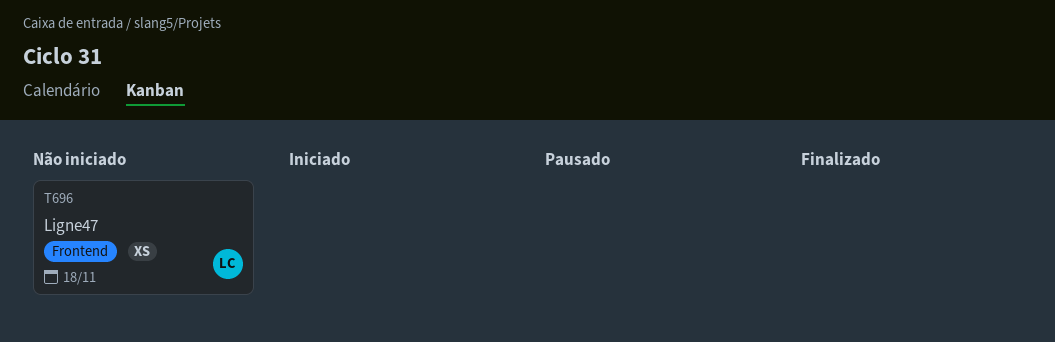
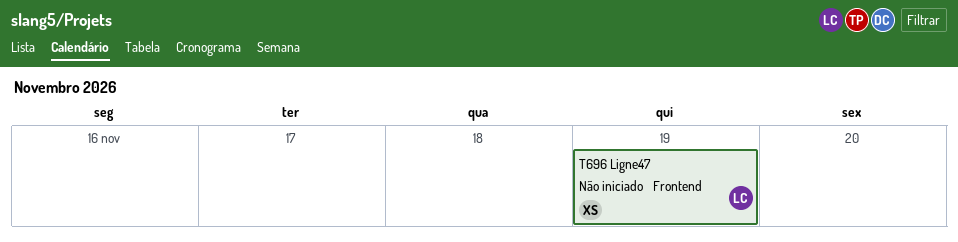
T696, due: Nov 18 -> Nov 19

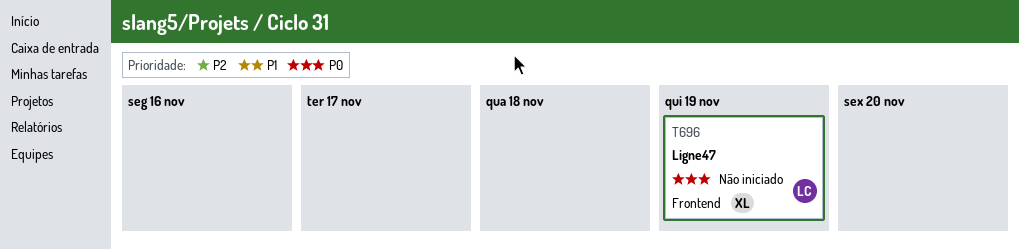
T696, estimate: XS -> XL

